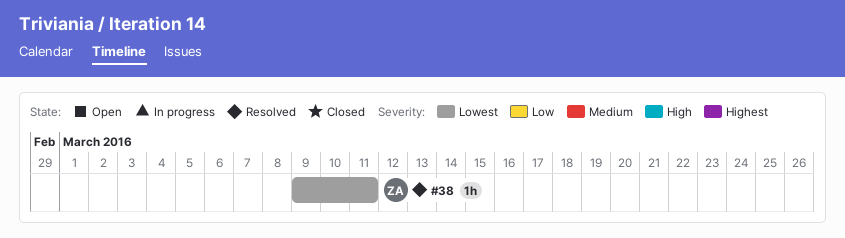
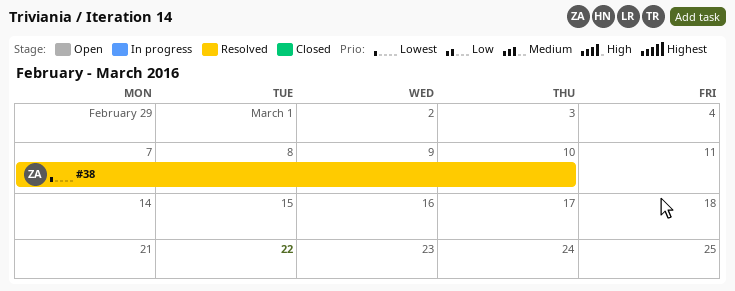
#38, start: Mar 9 -> Mar 7
#38, due: Mar 11 -> Mar 10

